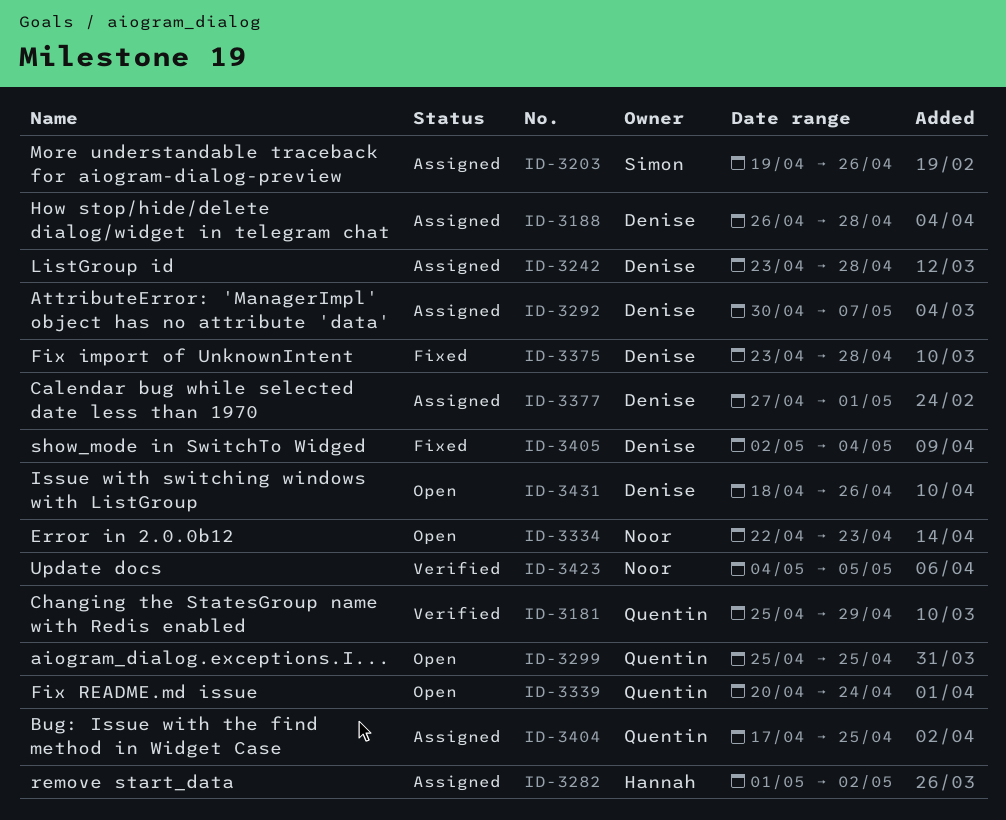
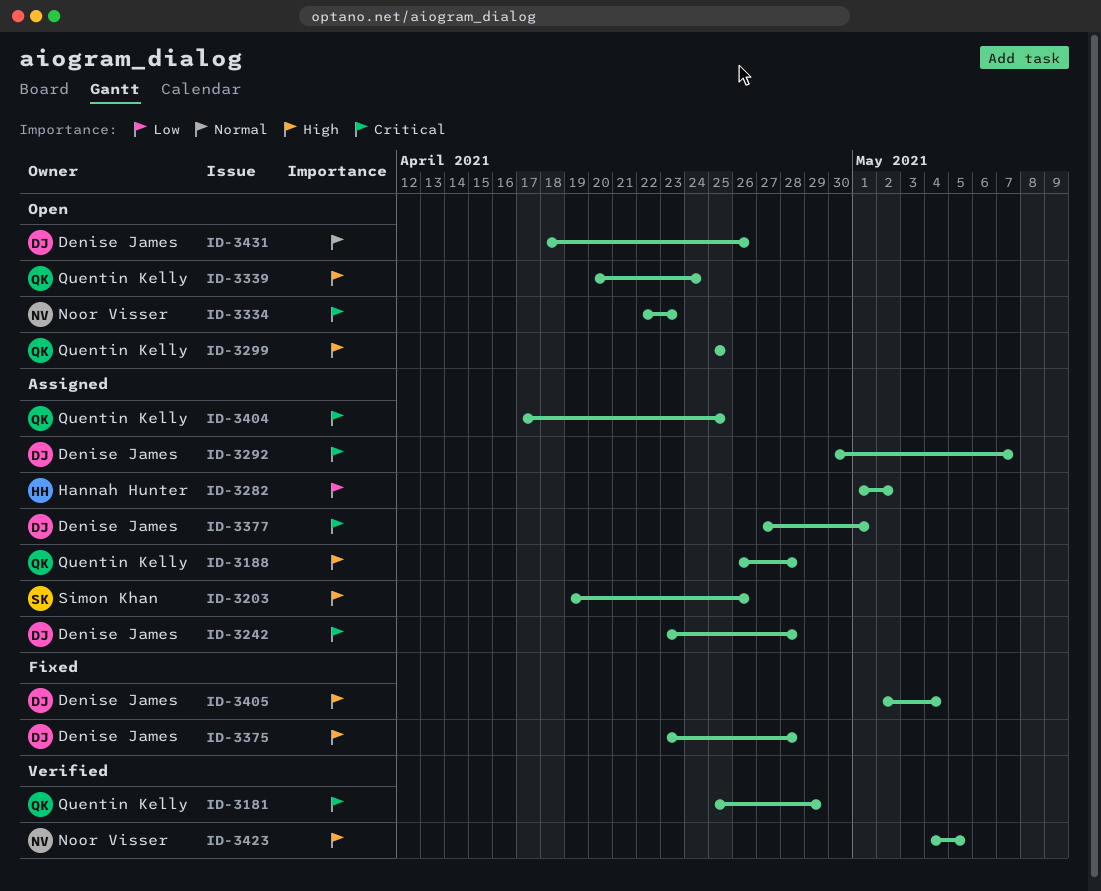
ID-3188, owner: Denise James -> Quentin Kelly

